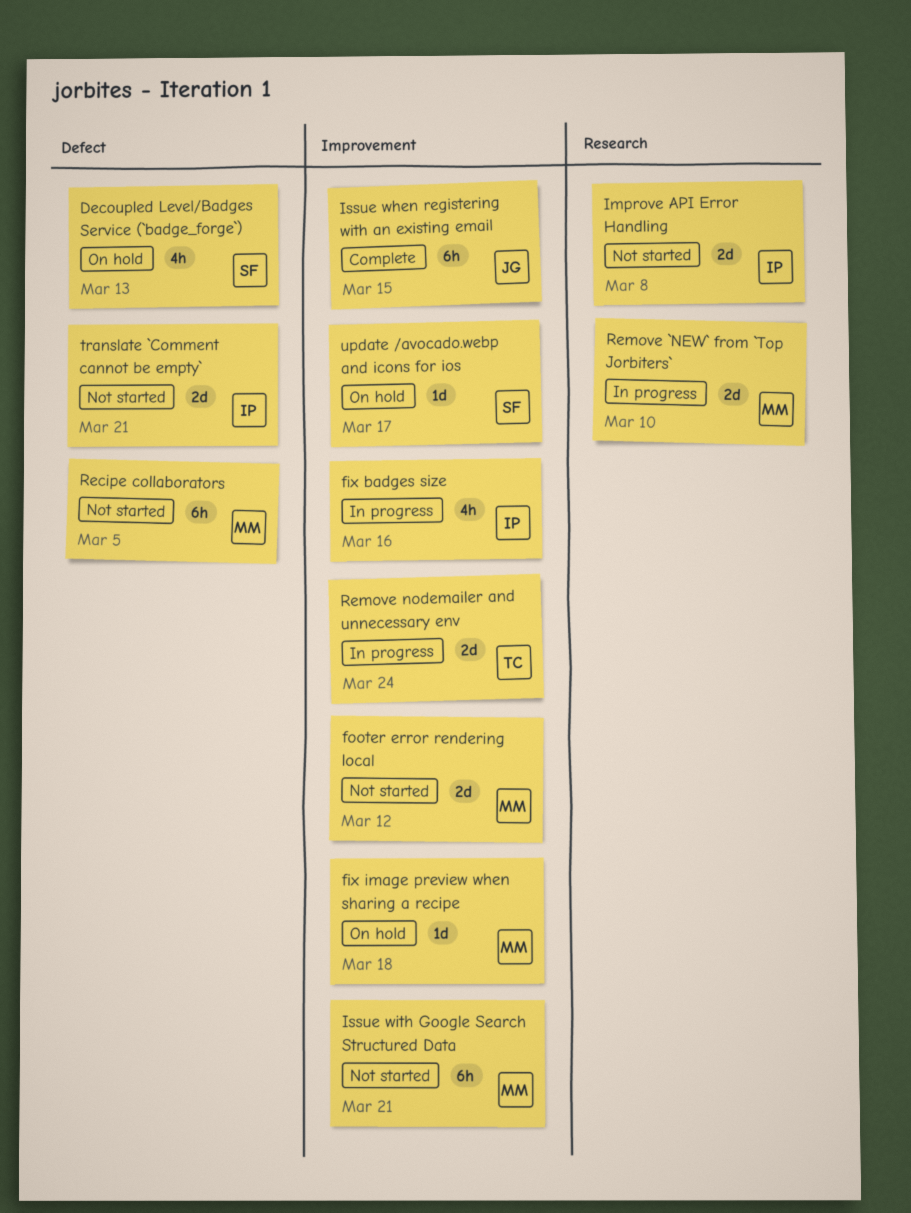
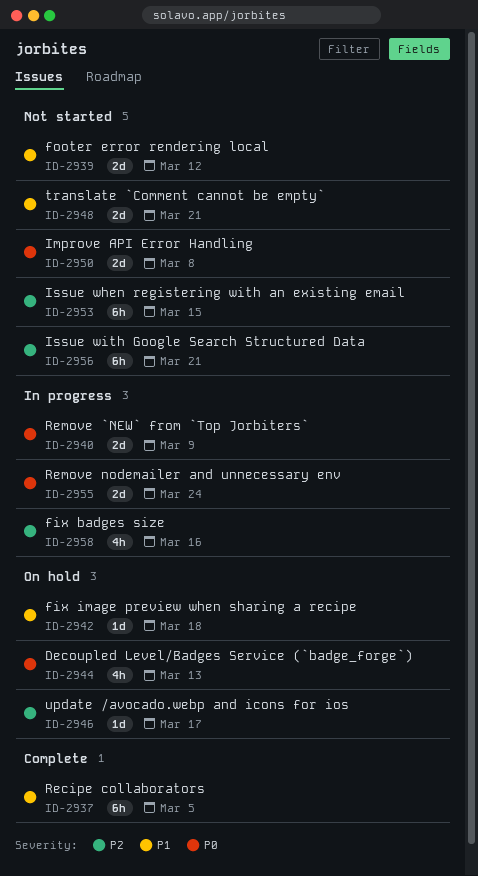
Issue when registering with an existing email, status: Complete -> Not started
Recipe collaborators, status: Not started -> Complete
Remove `NEW` from `Top Jorbiters`, due: Mar 10 -> Mar 9

